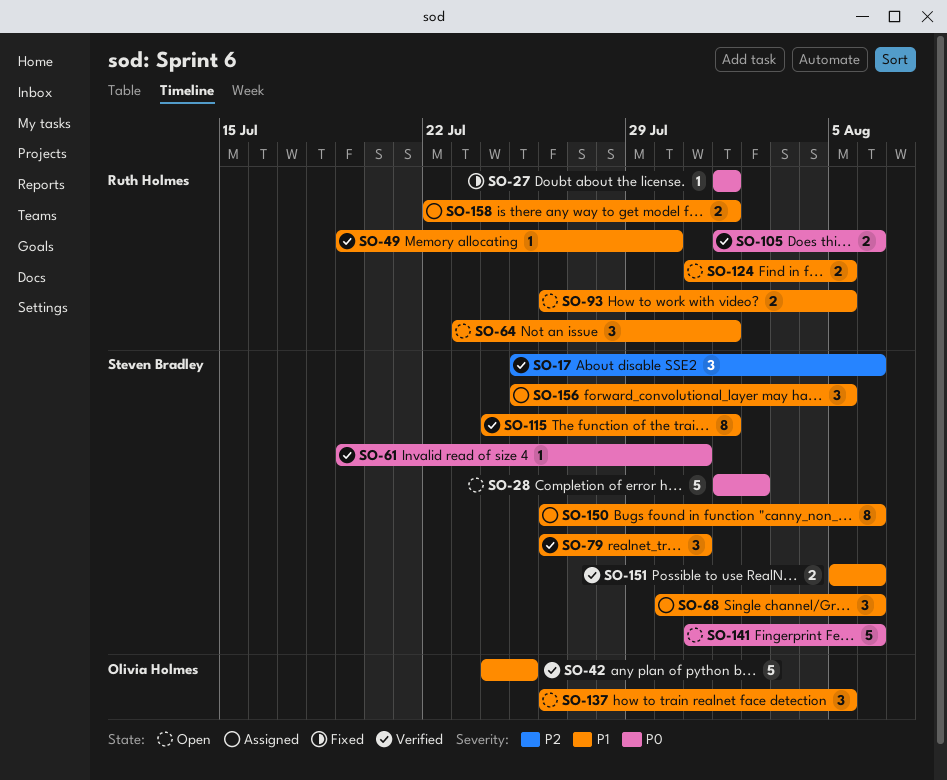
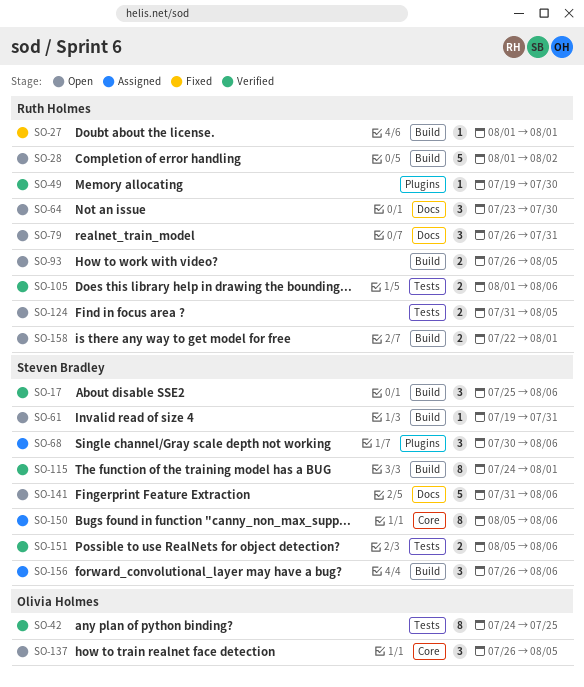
SO-28, owner: Steven Bradley -> Ruth Holmes
SO-42, estimate: 5 -> 8
SO-61, status: Verified -> Open
SO-64, due: Aug 1 -> Jul 30
SO-79, status: Verified -> Open
SO-79, owner: Steven Bradley -> Ruth Holmes
SO-150, start: Jul 26 -> Aug 5
SO-156, start: Jul 25 -> Jul 26
SO-156, due: Aug 5 -> Aug 6
SO-158, status: Assigned -> Open

